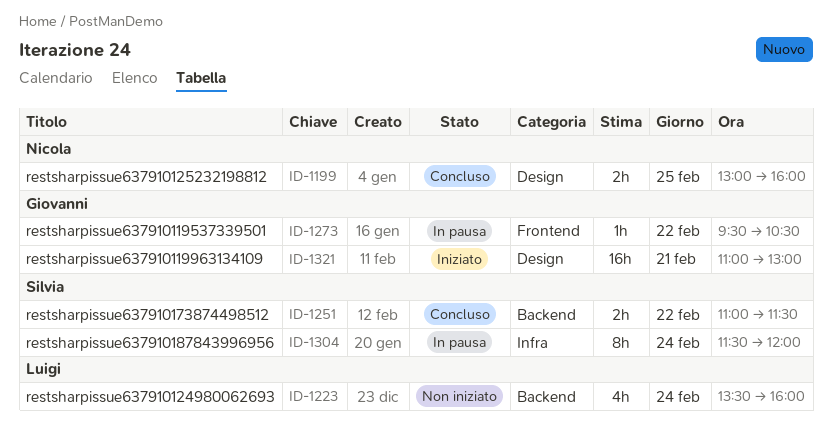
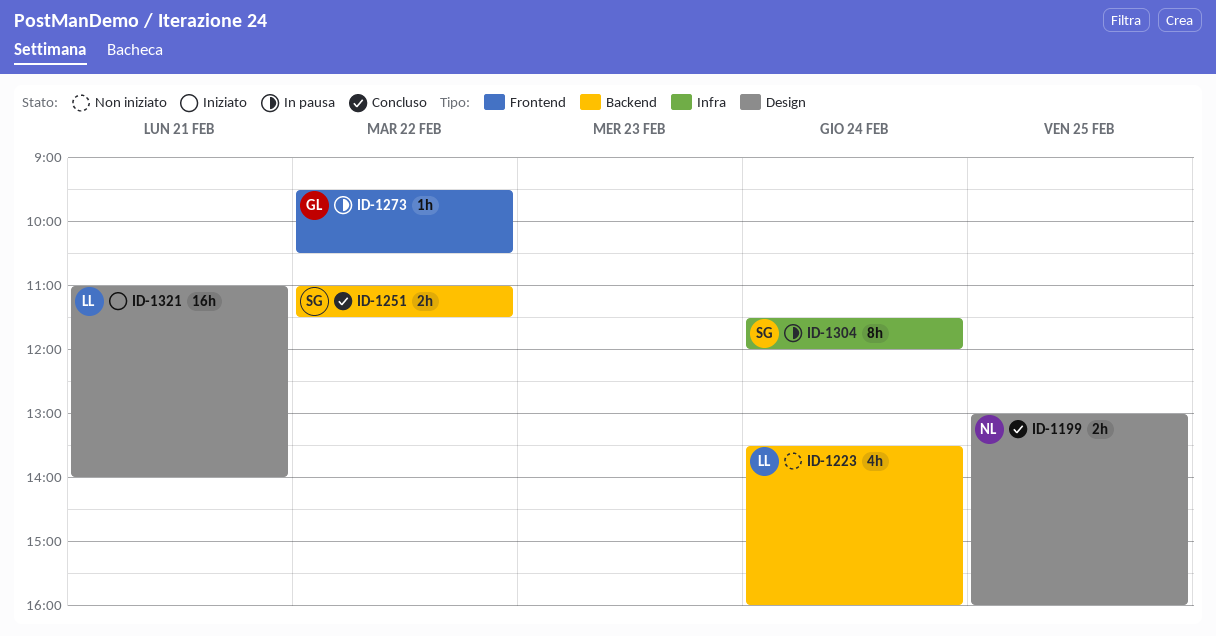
ID-1321, owner: Giovanni -> Luigi
ID-1321, ends: 13:00 -> 14:00

